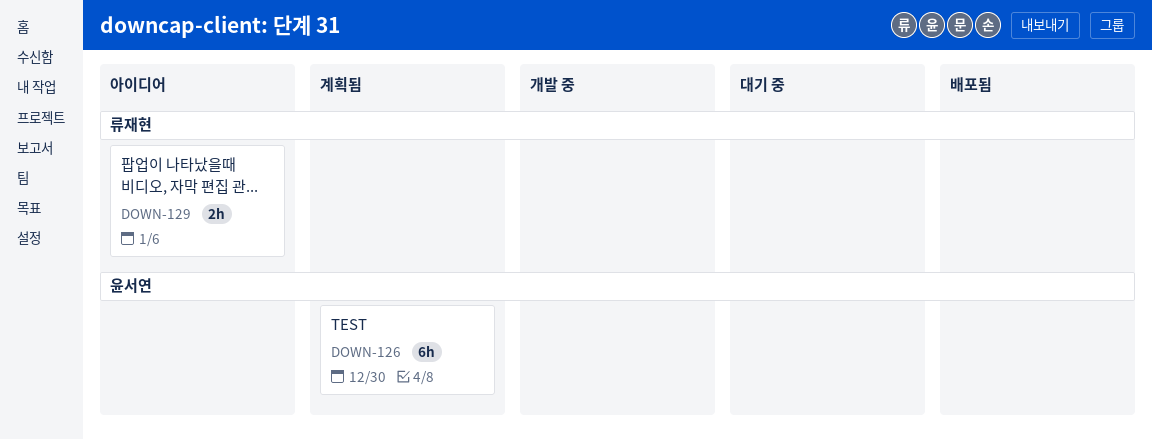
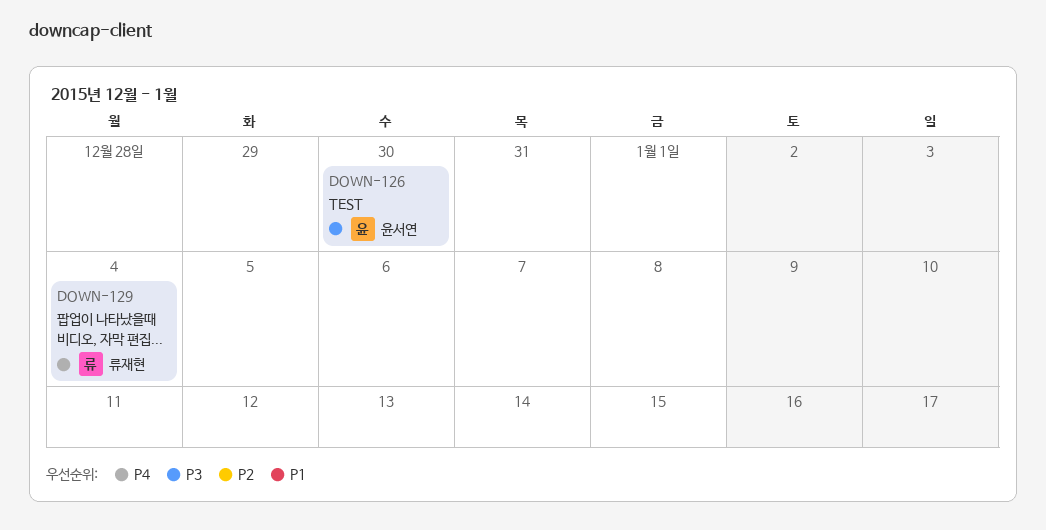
DOWN-129, due: Jan 6 -> Jan 4

